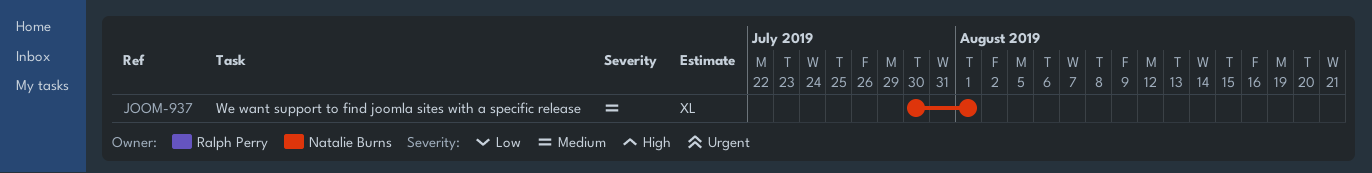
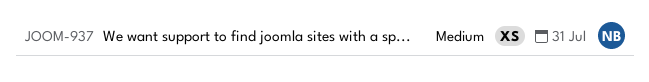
JOOM-937, estimate: XL -> XS
JOOM-937, due: Aug 1 -> Jul 31

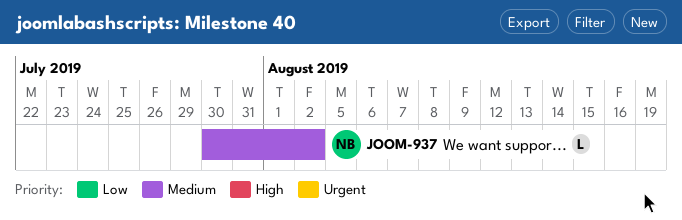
JOOM-937, estimate: XS -> L
JOOM-937, due: Jul 31 -> Aug 2

